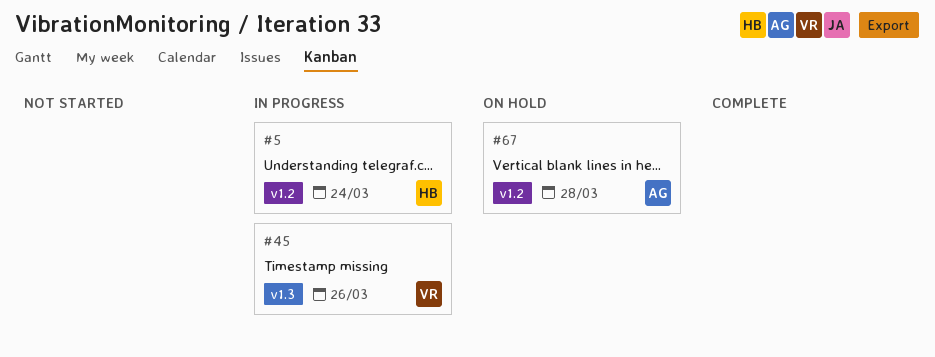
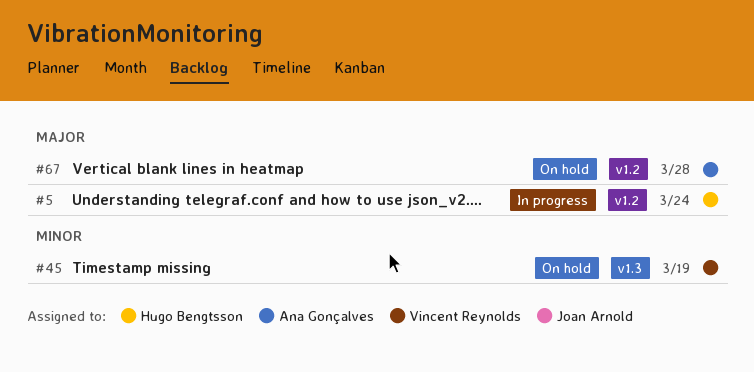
#45, status: In progress -> On hold
#45, due: Mar 26 -> Mar 19

